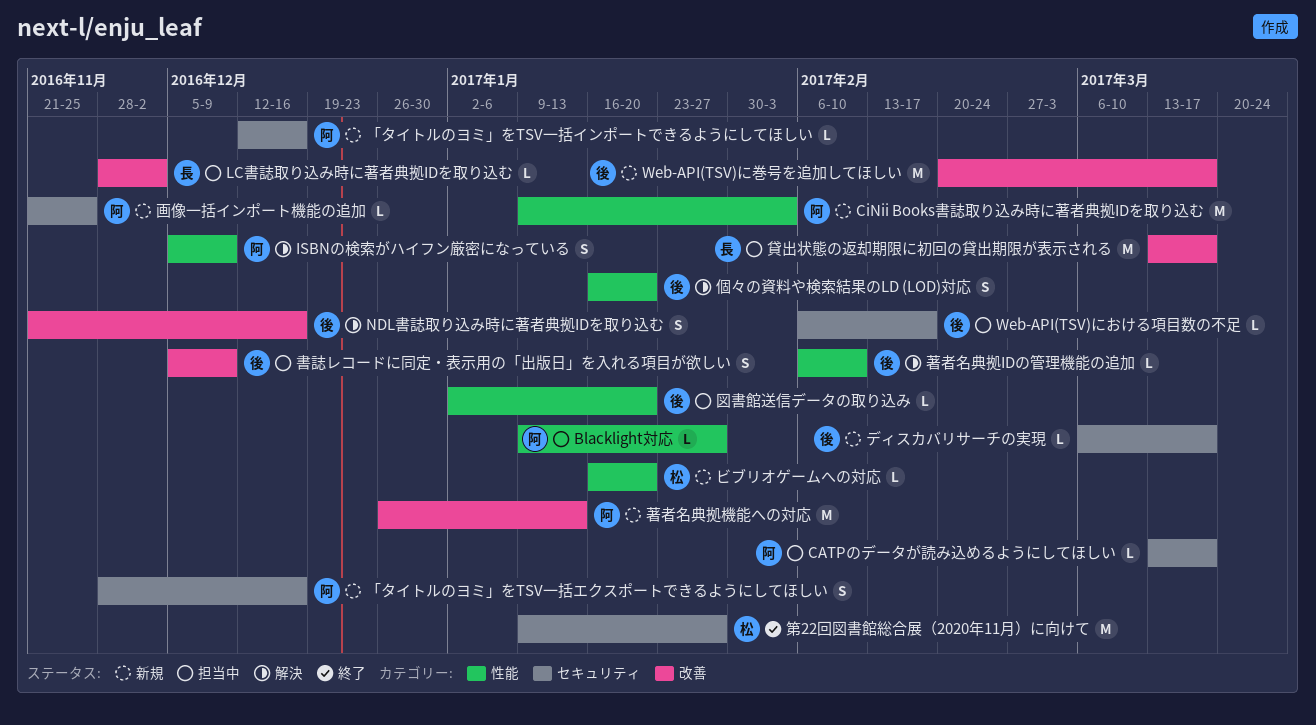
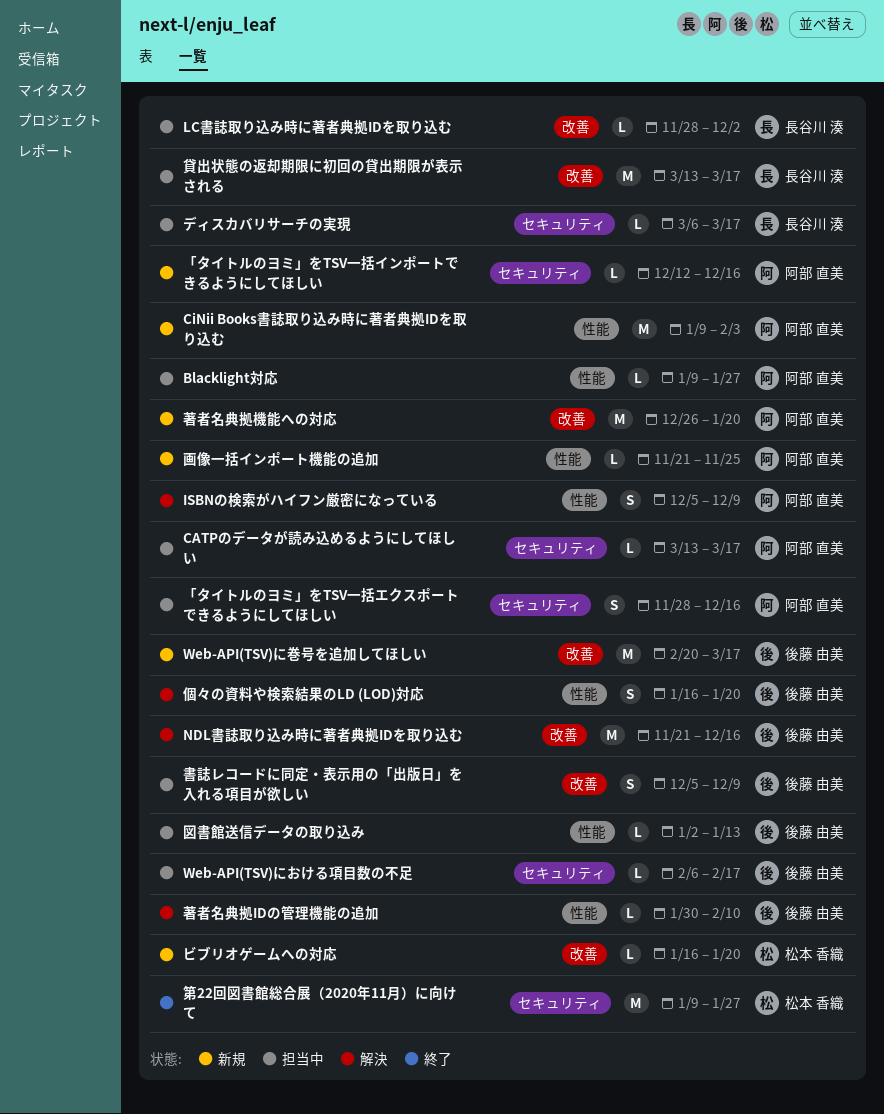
NDL書誌取り込み時に著者典拠IDを取り込む, estimate: S -> M
「タイトルのヨミ」をTSV一括エクスポートできるようにしてほしい, status: 新規 -> 担当中
ディスカバリサーチの実現, status: 新規 -> 担当中
ディスカバリサーチの実現, owner: 後藤 由美 -> 長谷川 湊
ビブリオゲームへの対応, label: 性能 -> 改善
図書館送信データの取り込み, due: Jan 20 -> Jan 13
画像一括インポート機能の追加, label: セキュリティ -> 性能
著者名典拠IDの管理機能の追加, start: Feb 6 -> Jan 30
著者名典拠機能への対応, due: Jan 13 -> Jan 20

